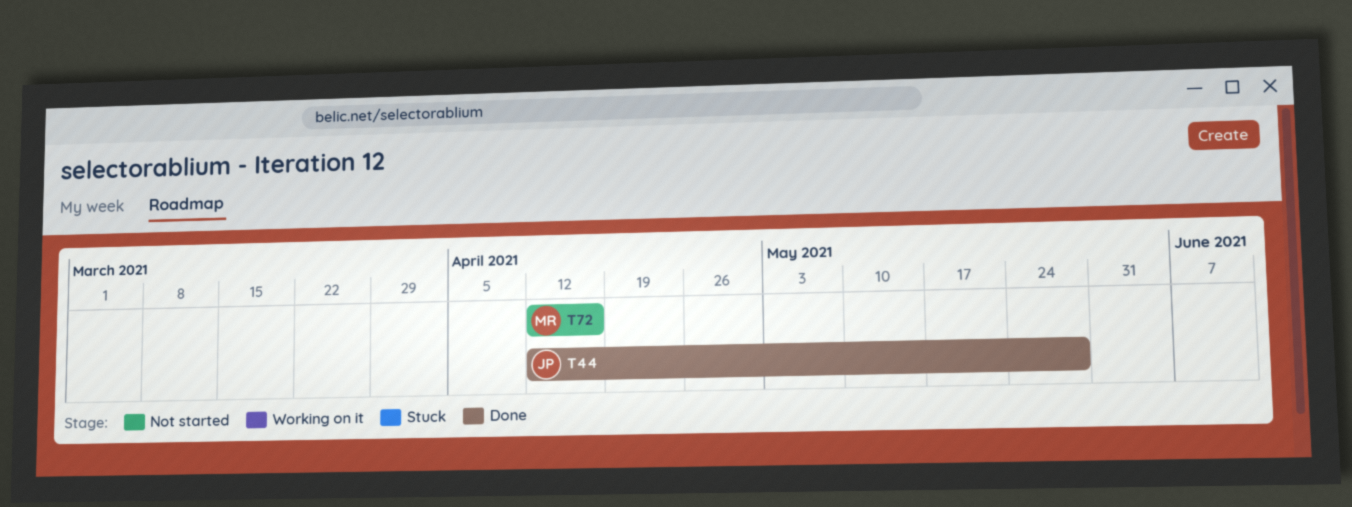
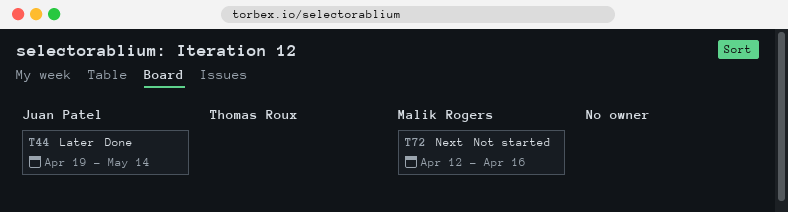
T44, start: Apr 12 -> Apr 19
T44, due: May 28 -> May 14

